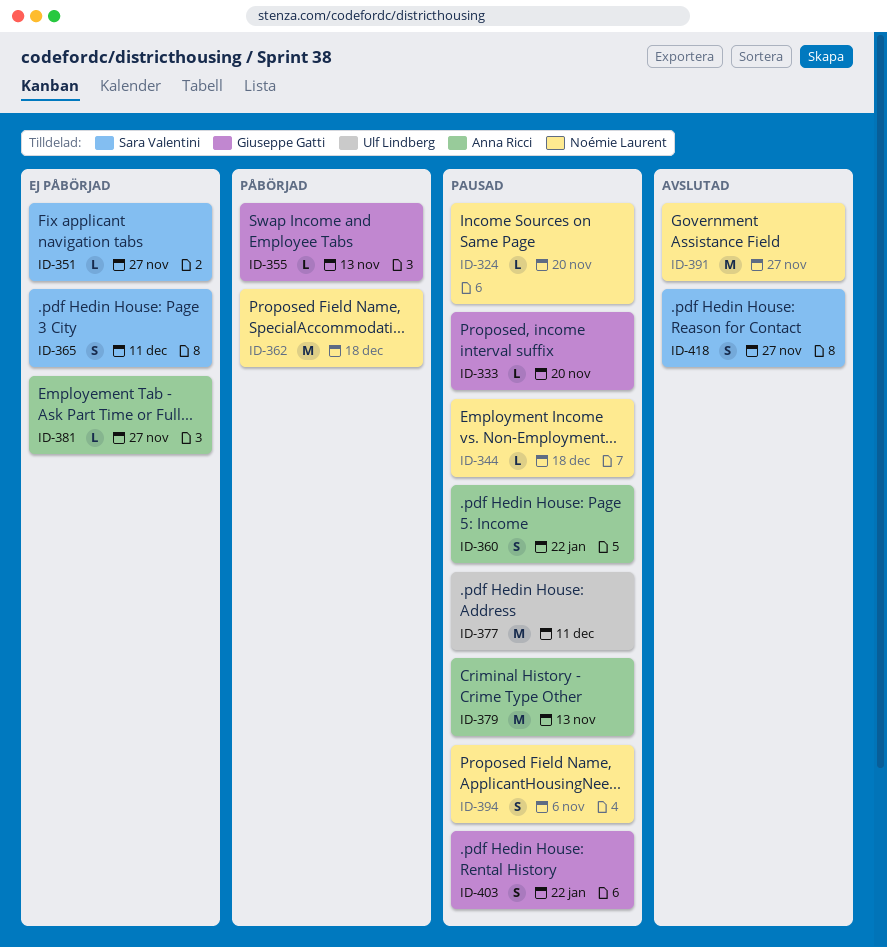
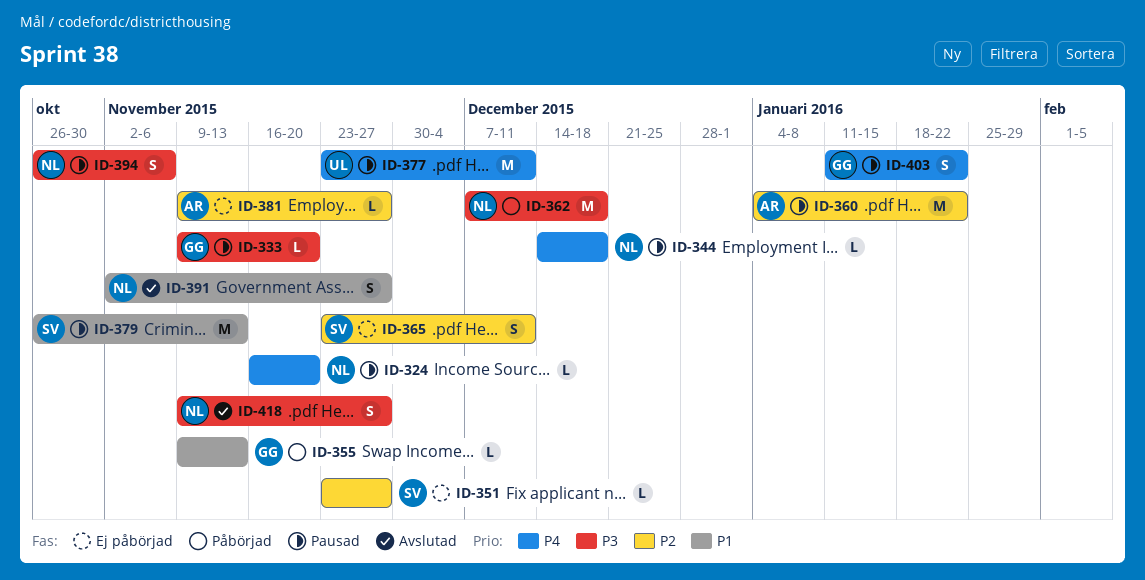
ID-360, estimate: S -> M
ID-379, owner: Anna Ricci -> Sara Valentini
ID-391, estimate: M -> S
ID-418, owner: Sara Valentini -> Noémie Laurent

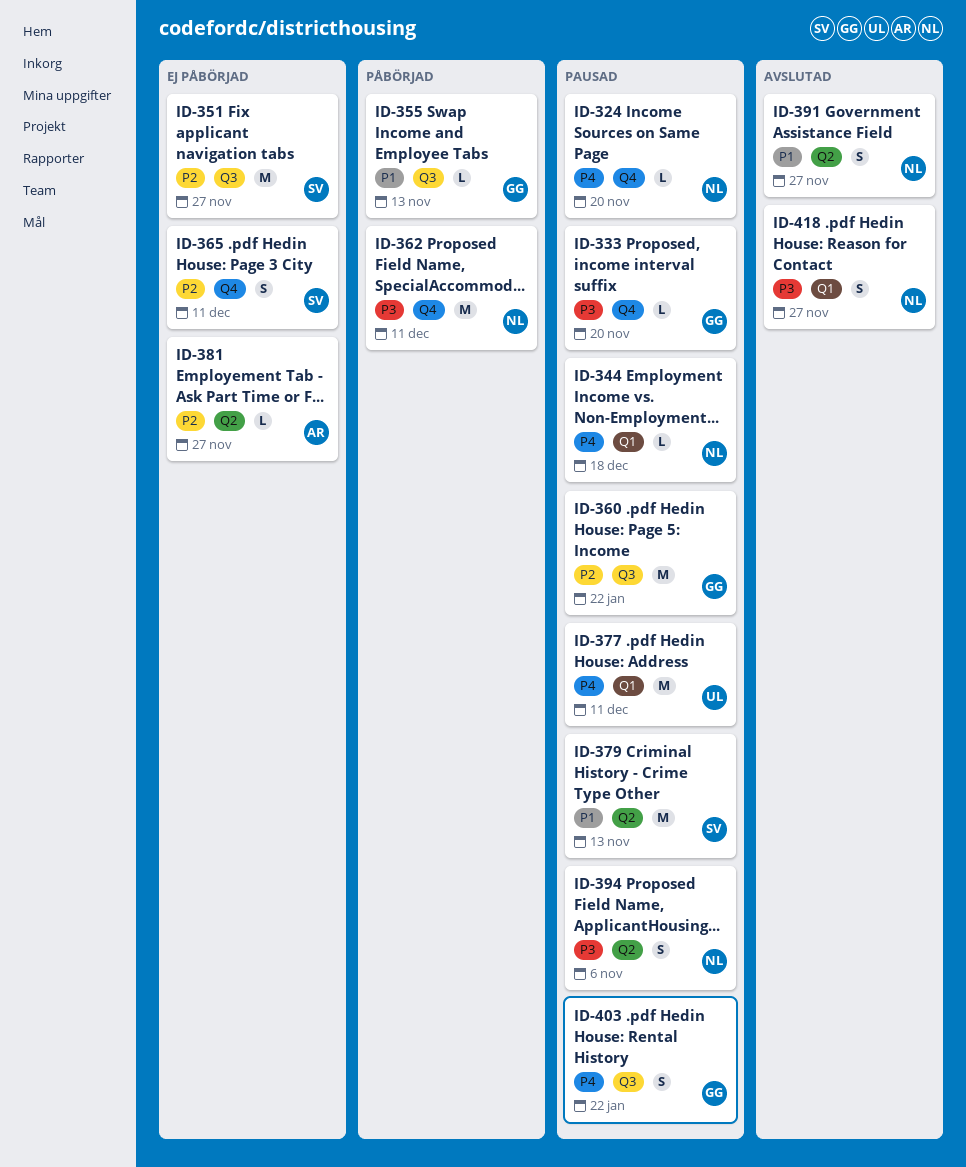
ID-351, estimate: L -> M
ID-360, owner: AR -> GG
ID-362, due: Dec 18 -> Dec 11

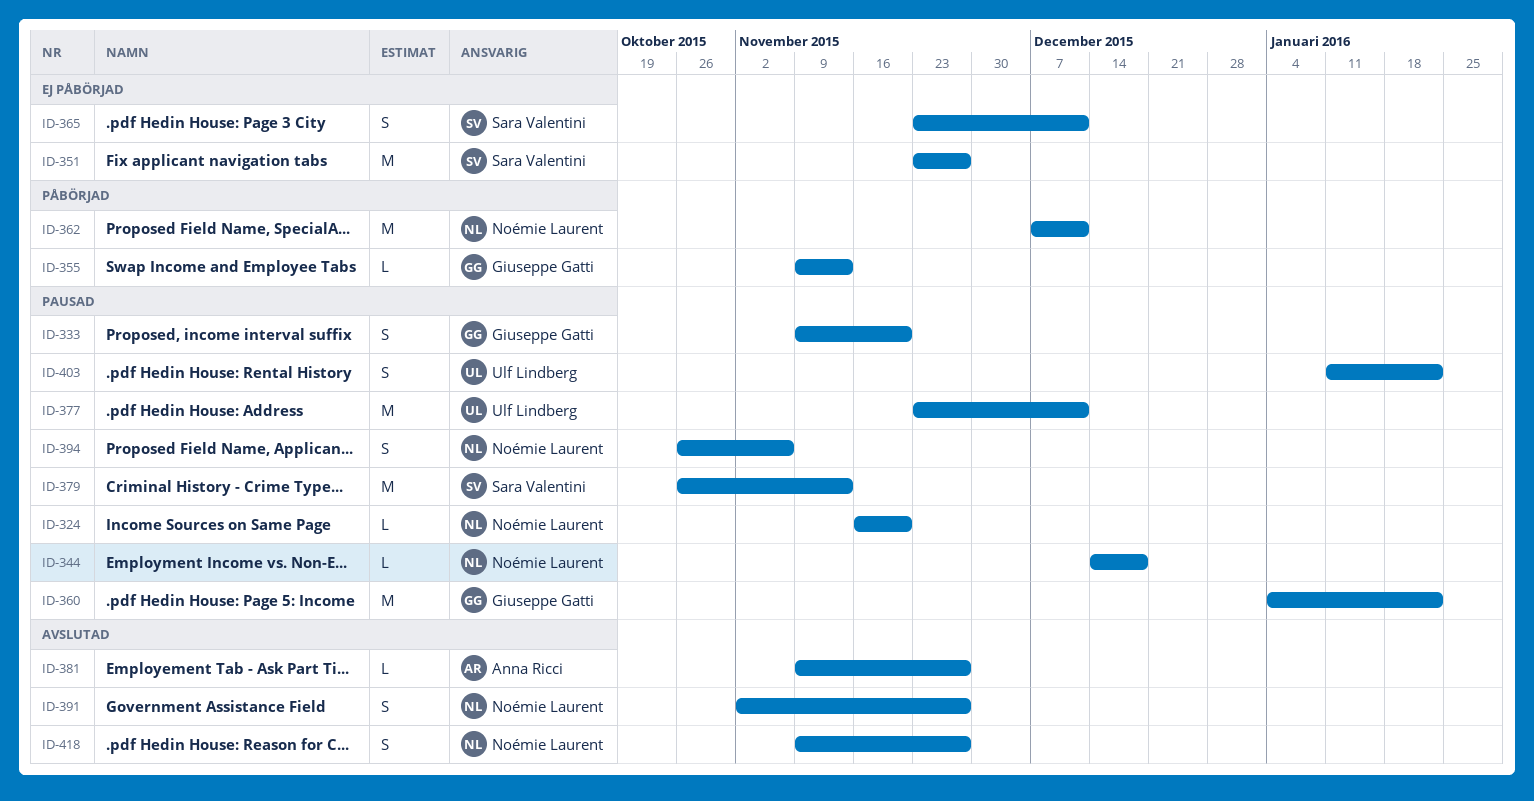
ID-333, estimate: L -> S
ID-381, status: Ej påbörjad -> Avslutad
ID-403, owner: Giuseppe Gatti -> Ulf Lindberg

